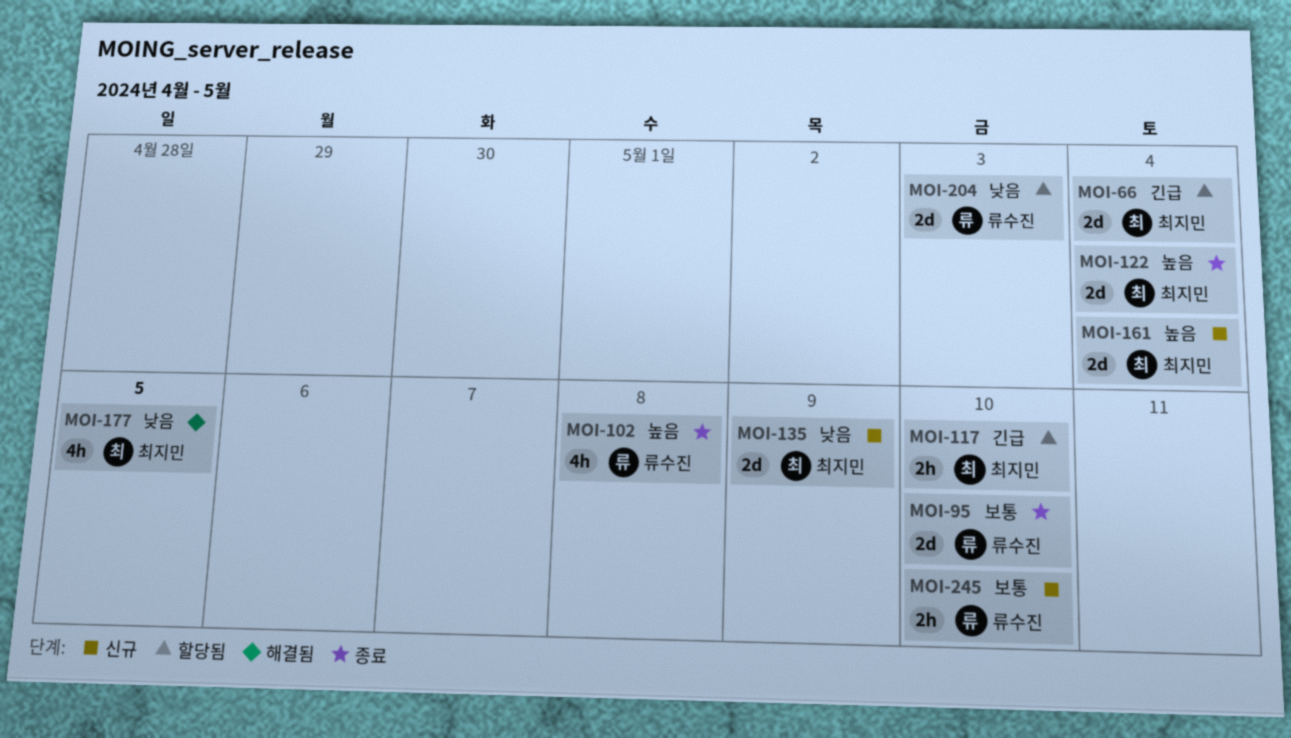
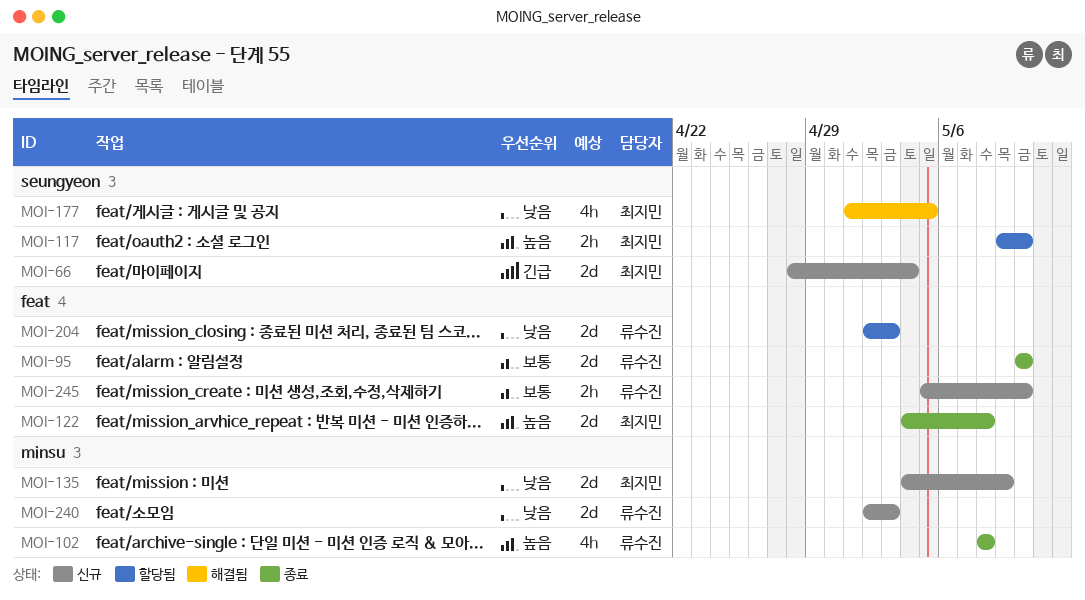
MOI-66, status: 할당됨 -> 신규
MOI-117, priority: 긴급 -> 높음
MOI-122, due: May 4 -> May 8
MOI-161: present -> none
MOI-240: none -> present

